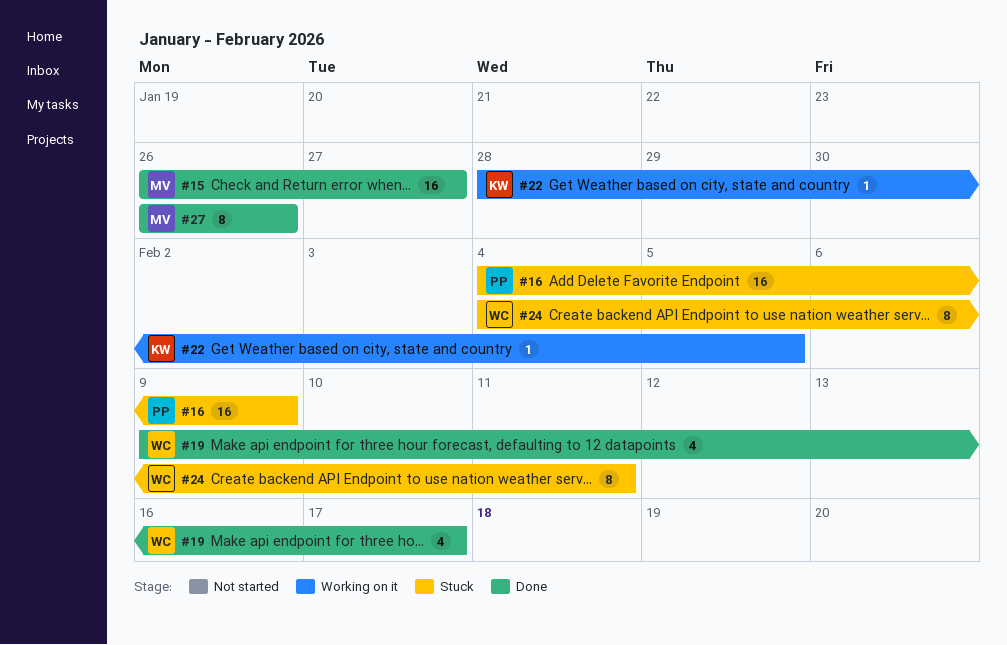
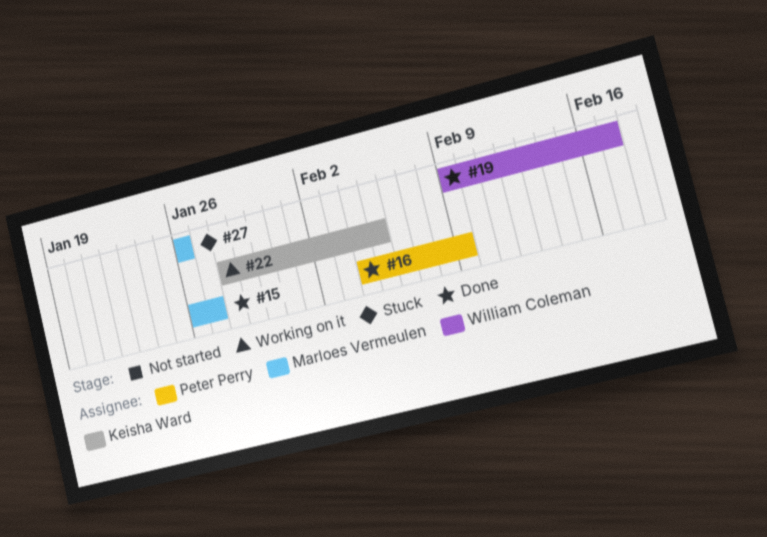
#16, status: Stuck -> Done
#24: present -> none
#27, status: Done -> Stuck

